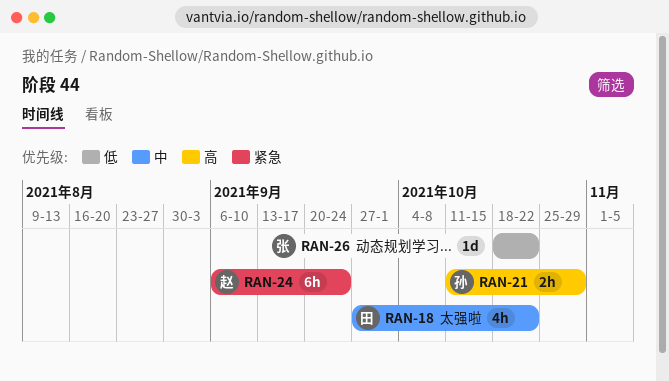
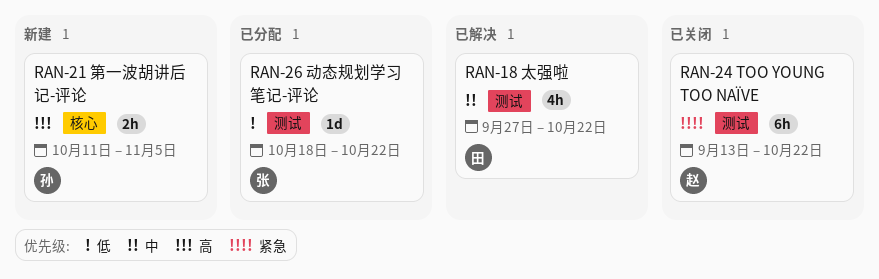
RAN-21, due: Oct 29 -> Nov 5
RAN-24, start: Sep 6 -> Sep 13
RAN-24, due: Sep 24 -> Oct 22

